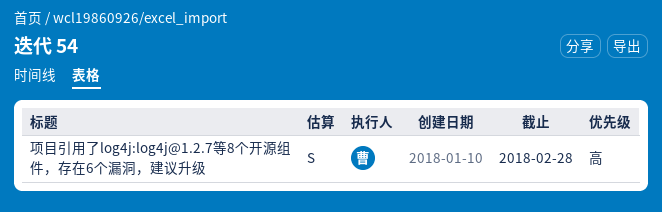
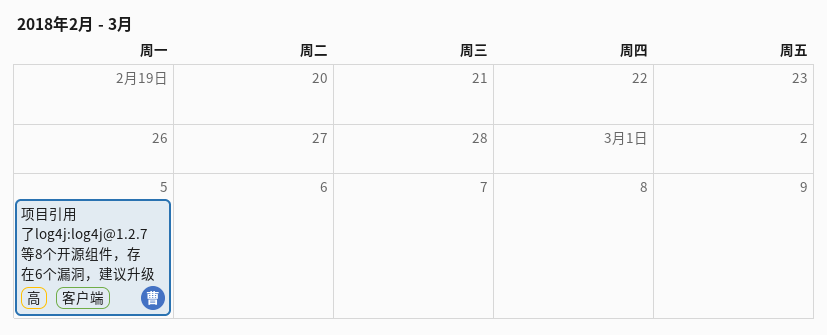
项目引用了log4j:log4j@1.2.7等8个开源组件，存在6个漏洞，建议升级, due: Feb 28 -> Mar 5

